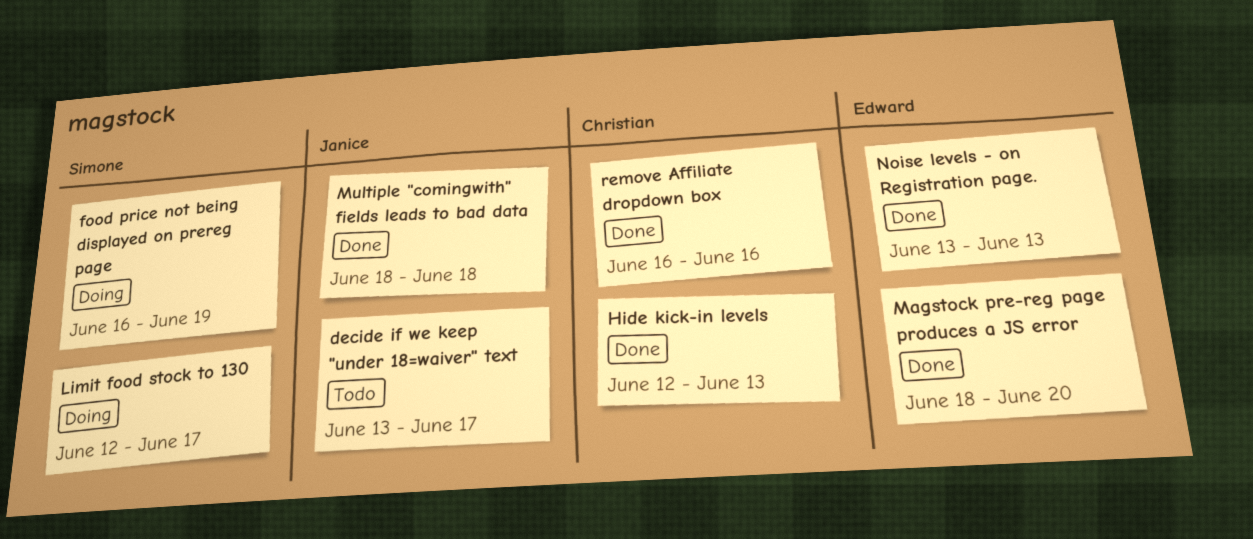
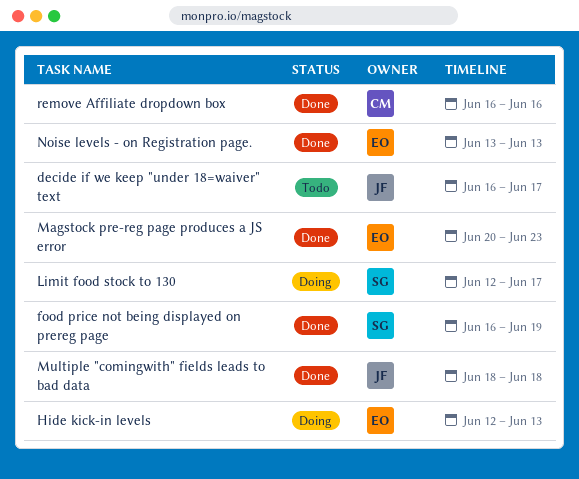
decide if we keep "under 18=waiver" text, start: Jun 13 -> Jun 16
food price not being displayed on prereg page, status: Doing -> Done
Hide kick-in levels, status: Done -> Doing
Hide kick-in levels, owner: Christian -> Edward
Magstock pre-reg page produces a JS error, start: Jun 18 -> Jun 20
Magstock pre-reg page produces a JS error, due: Jun 20 -> Jun 23

